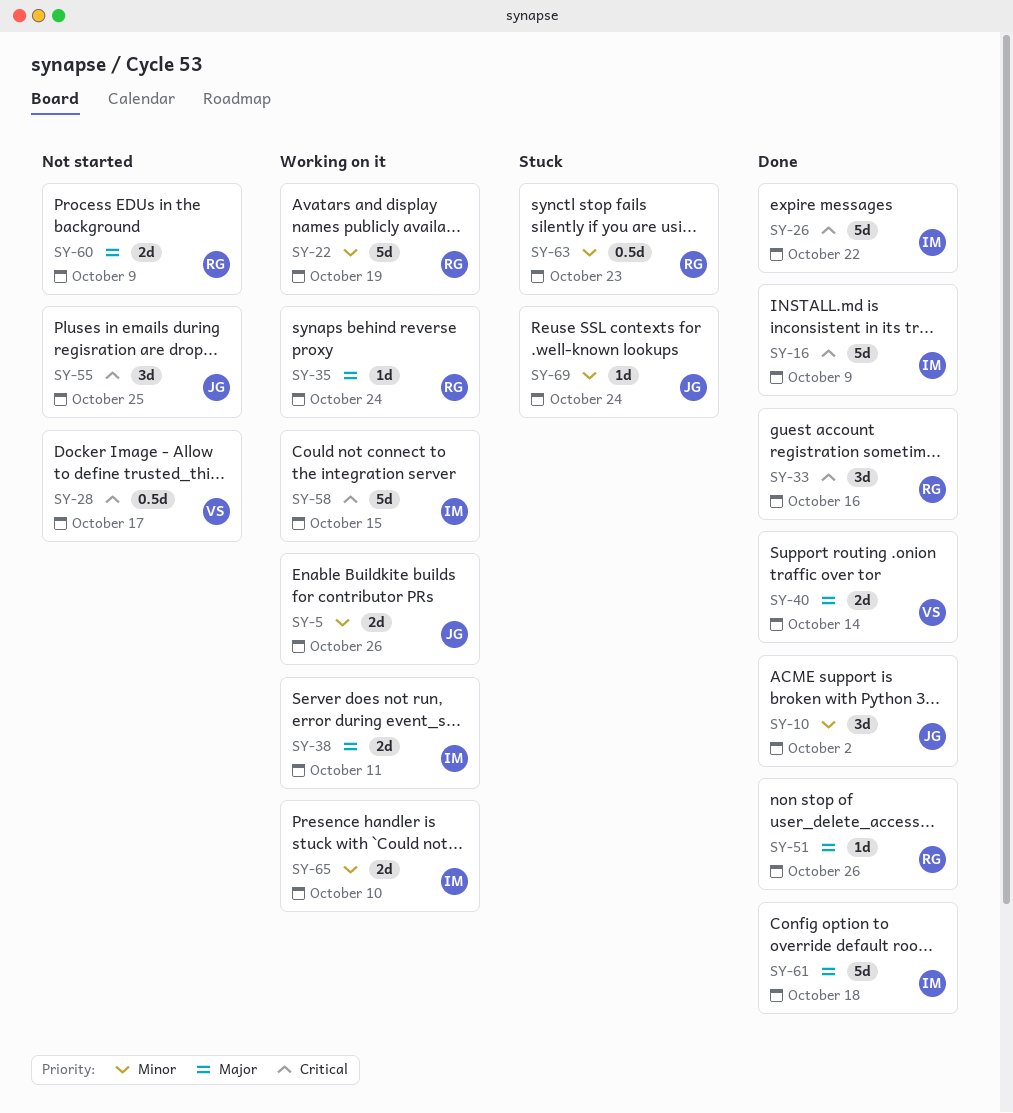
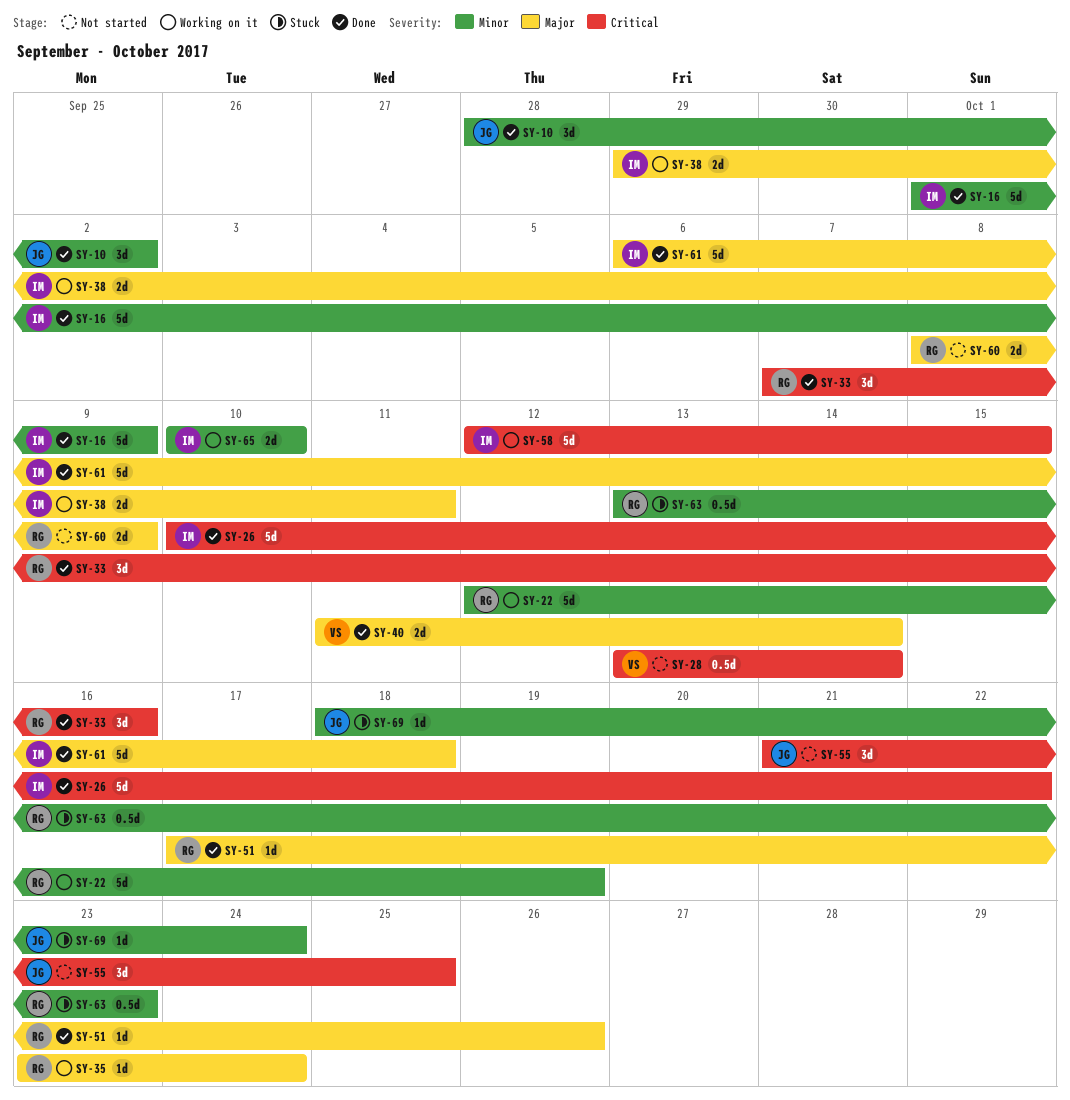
SY-5: present -> none
SY-16, priority: Critical -> Minor
SY-28, due: Oct 17 -> Oct 14

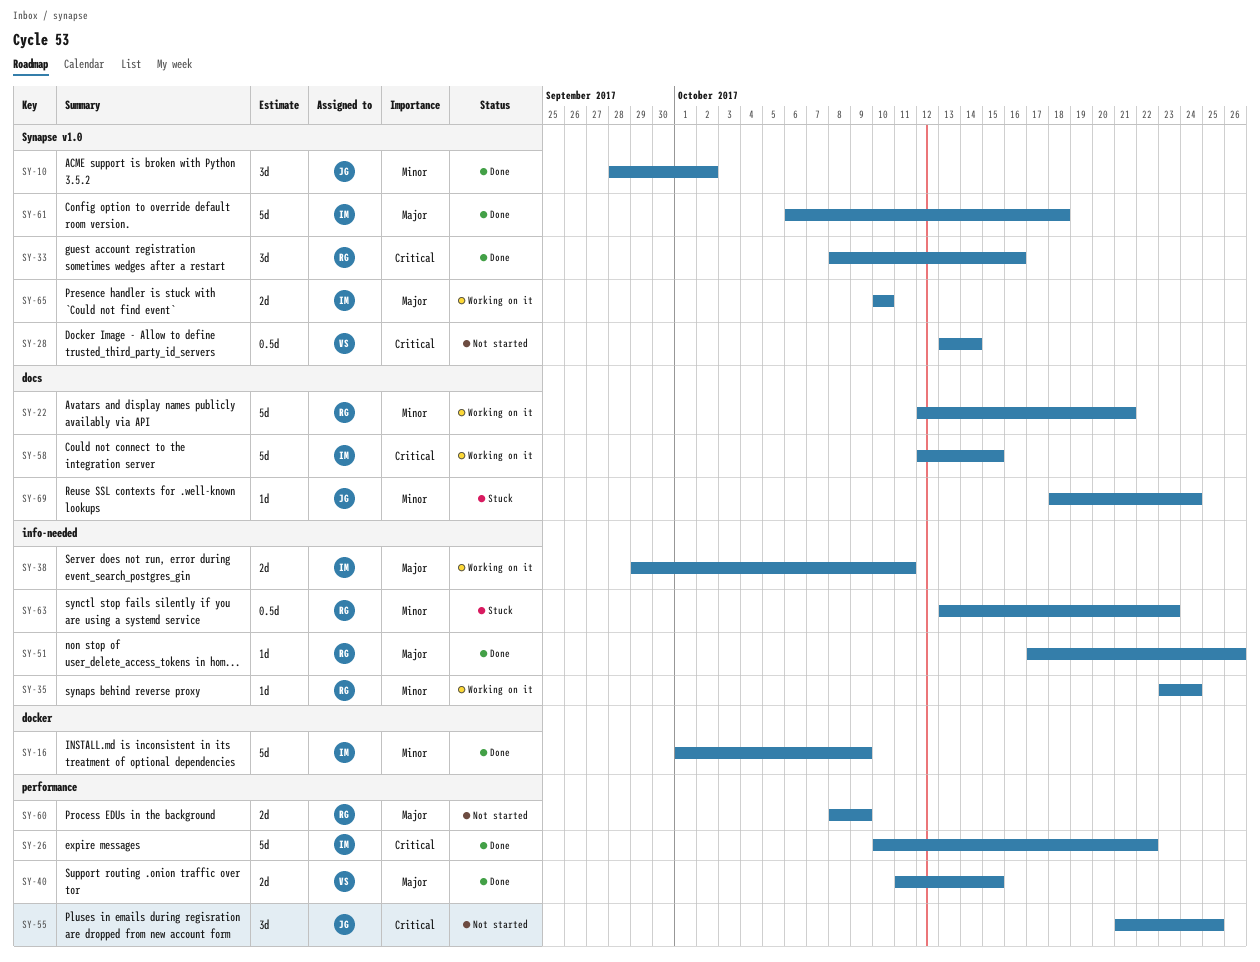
SY-22, due: Oct 19 -> Oct 21
SY-33, start: Oct 7 -> Oct 8
SY-35, priority: Major -> Minor
SY-40, due: Oct 14 -> Oct 15
SY-65, priority: Minor -> Major

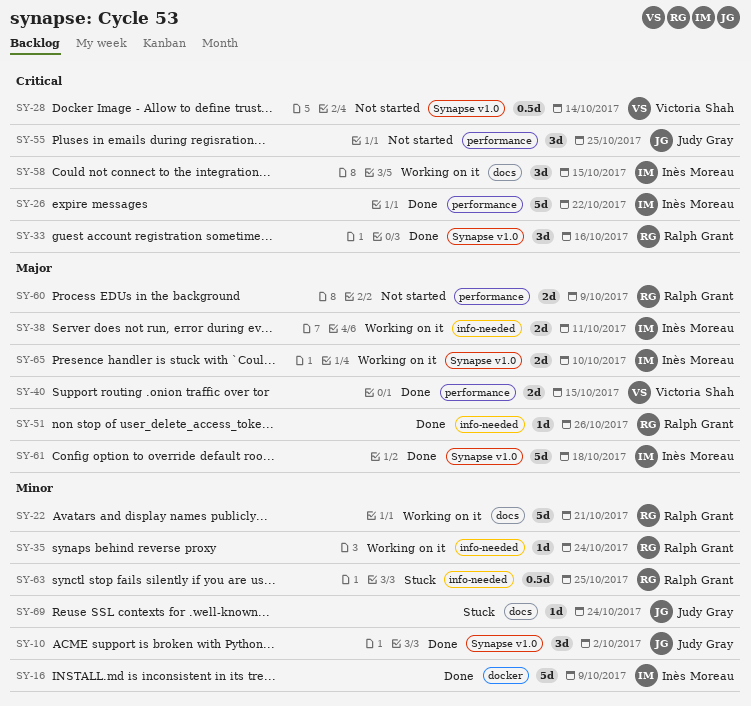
SY-58, estimate: 5d -> 3d
SY-63, due: Oct 23 -> Oct 25

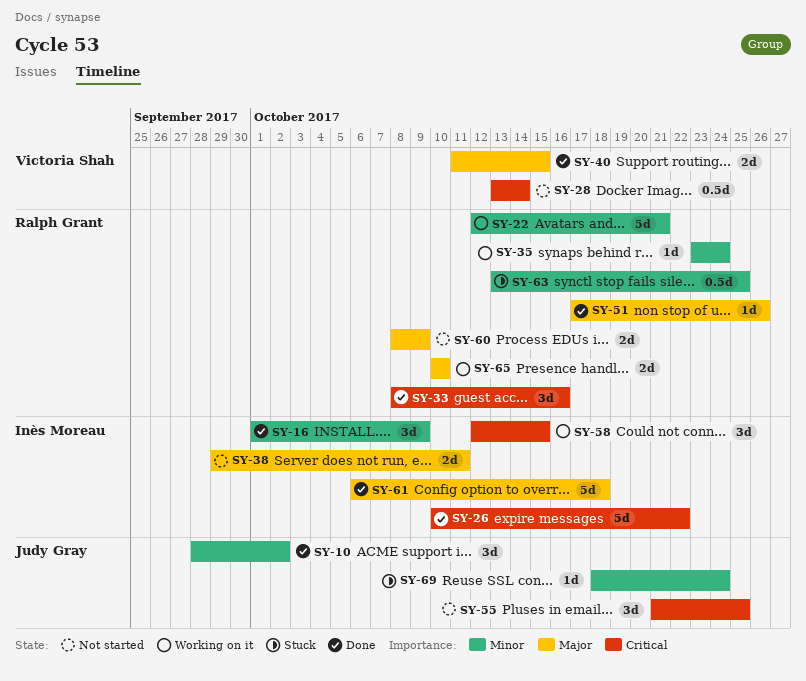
SY-16, estimate: 5d -> 3d
SY-38, status: Working on it -> Not started
SY-65, owner: Inès Moreau -> Ralph Grant

